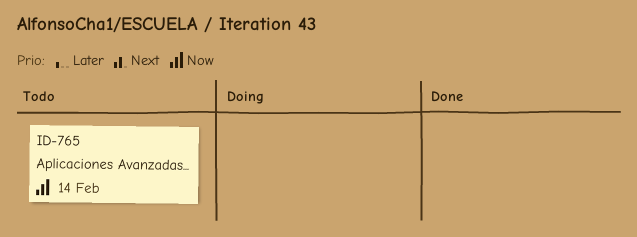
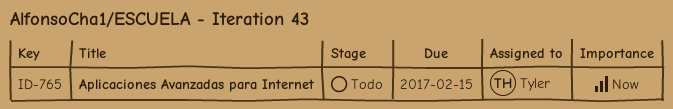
ID-765, due: Feb 14 -> Feb 15

